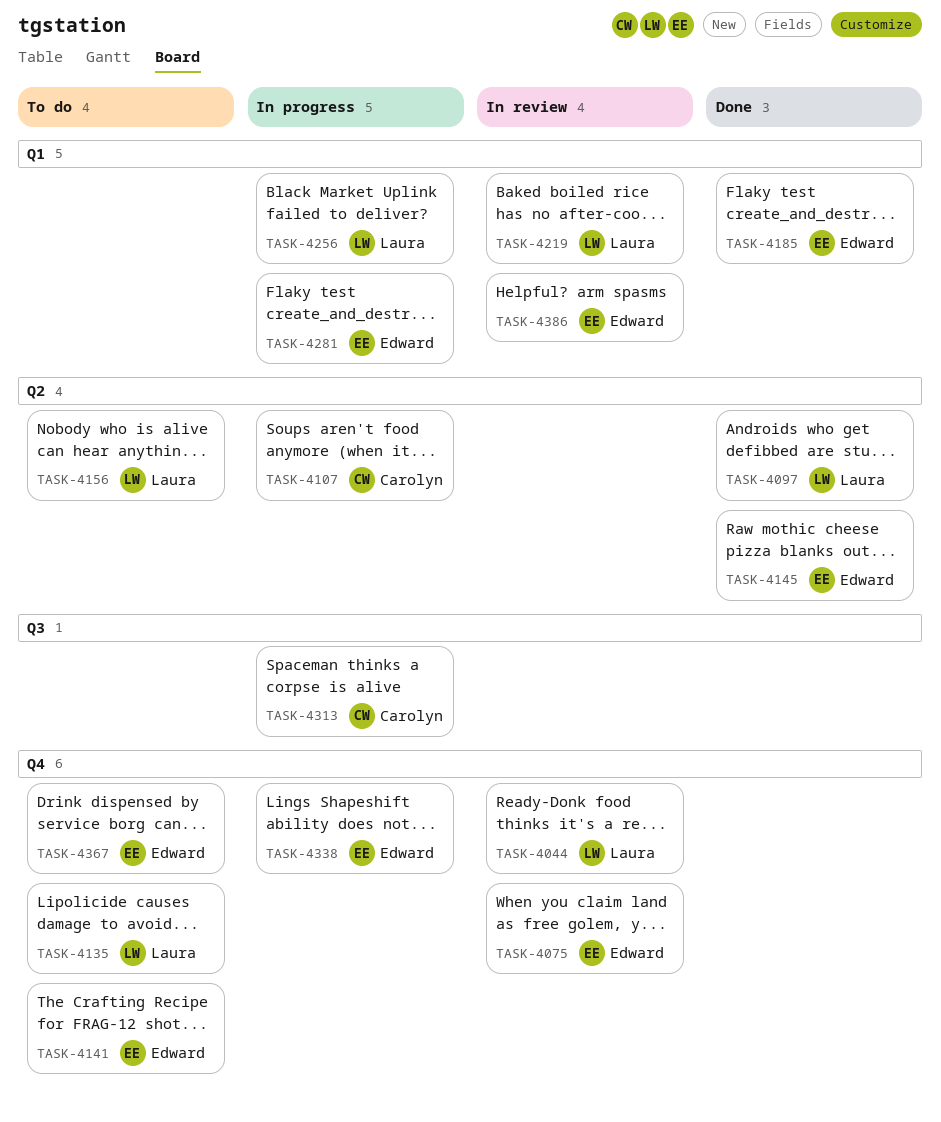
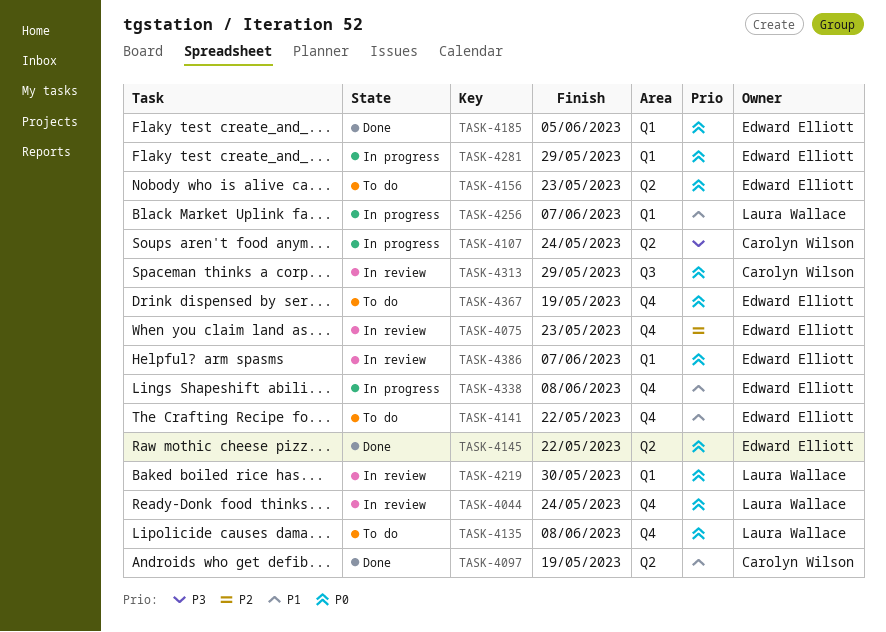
TASK-4097, owner: Laura Wallace -> Carolyn Wilson
TASK-4156, owner: Laura Wallace -> Edward Elliott
TASK-4313, status: In progress -> In review

